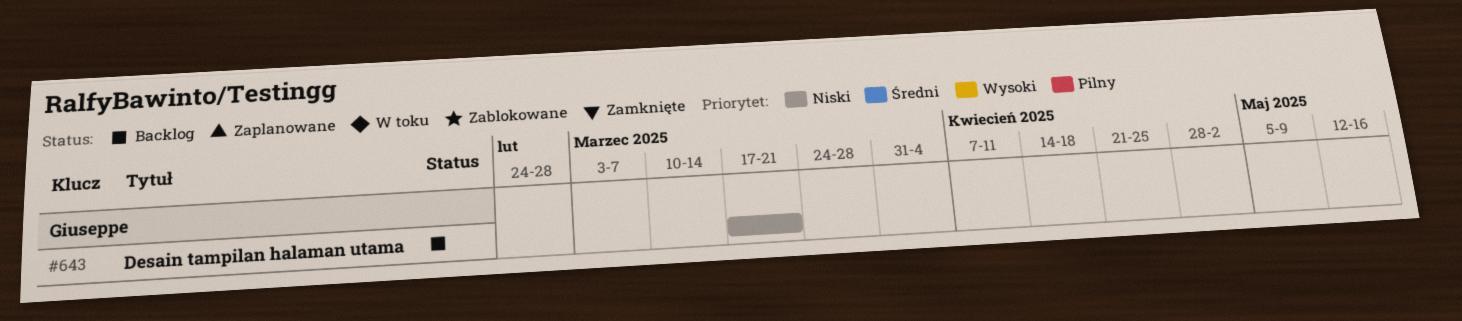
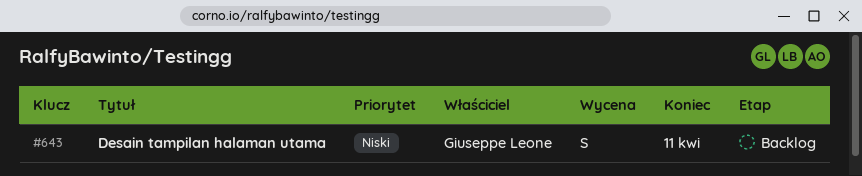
#643, due: Mar 21 -> Apr 11

